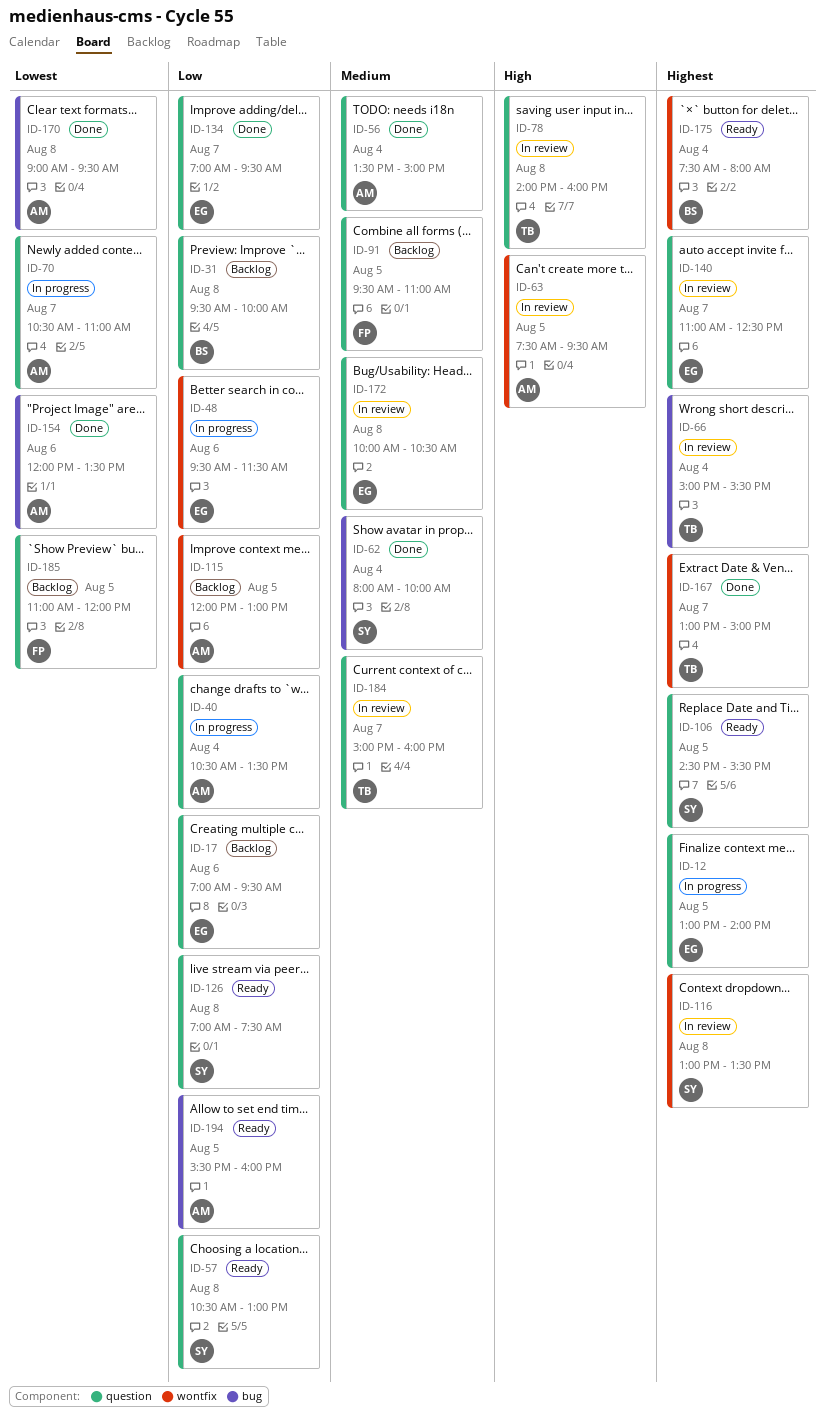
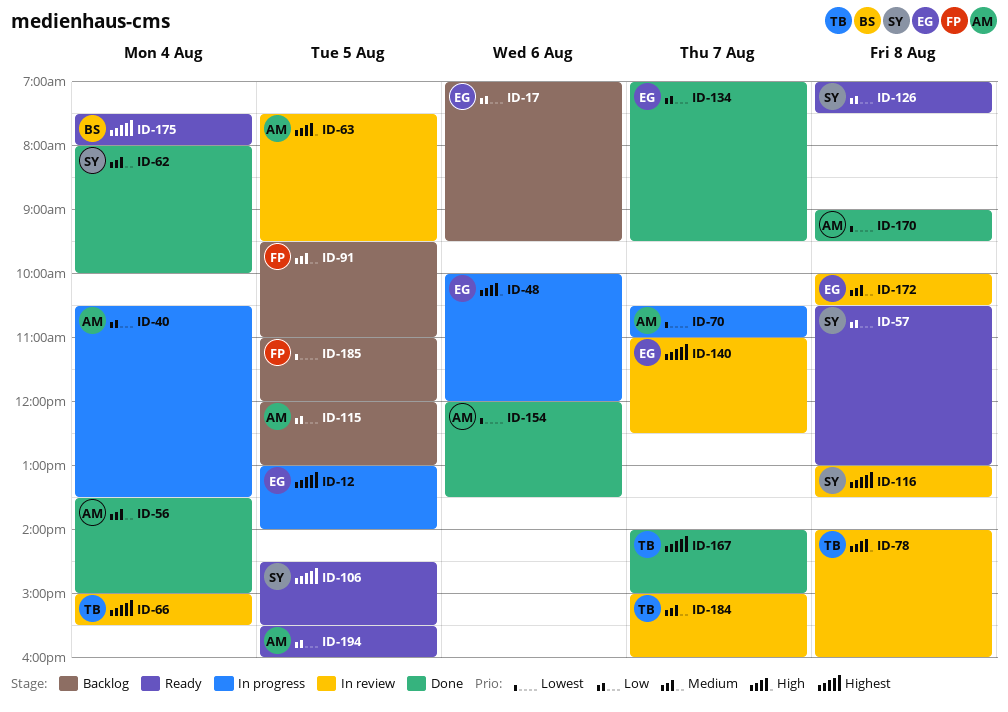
ID-31: present -> none
ID-48, priority: Low -> High
ID-48, begins: 09:30 -> 10:00
ID-48, ends: 11:30 -> 12:00
ID-167, begins: 13:00 -> 14:00

